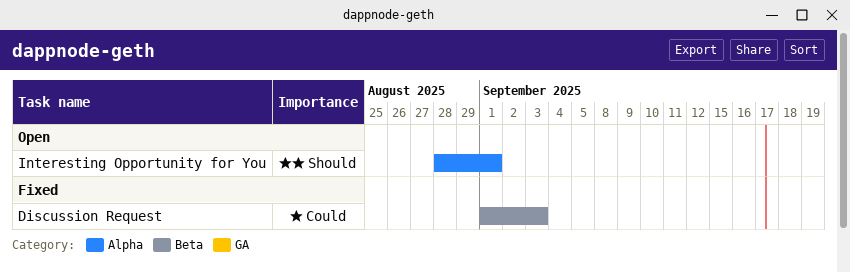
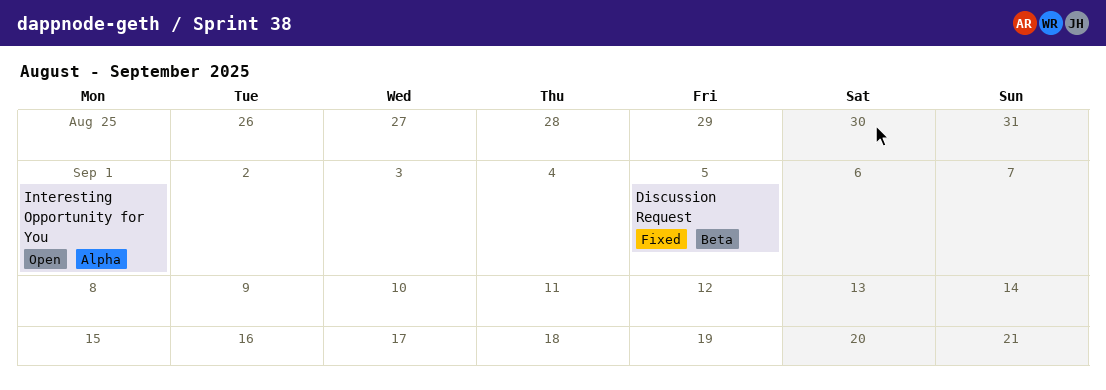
Discussion Request, due: Sep 3 -> Sep 5

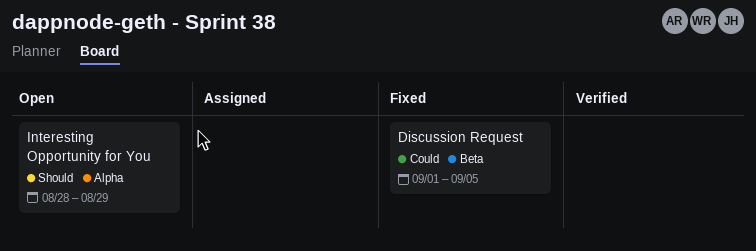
Interesting Opportunity for You, due: Sep 1 -> Aug 29

